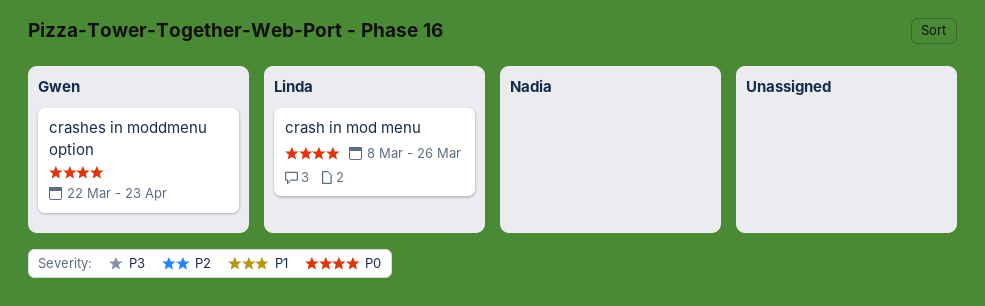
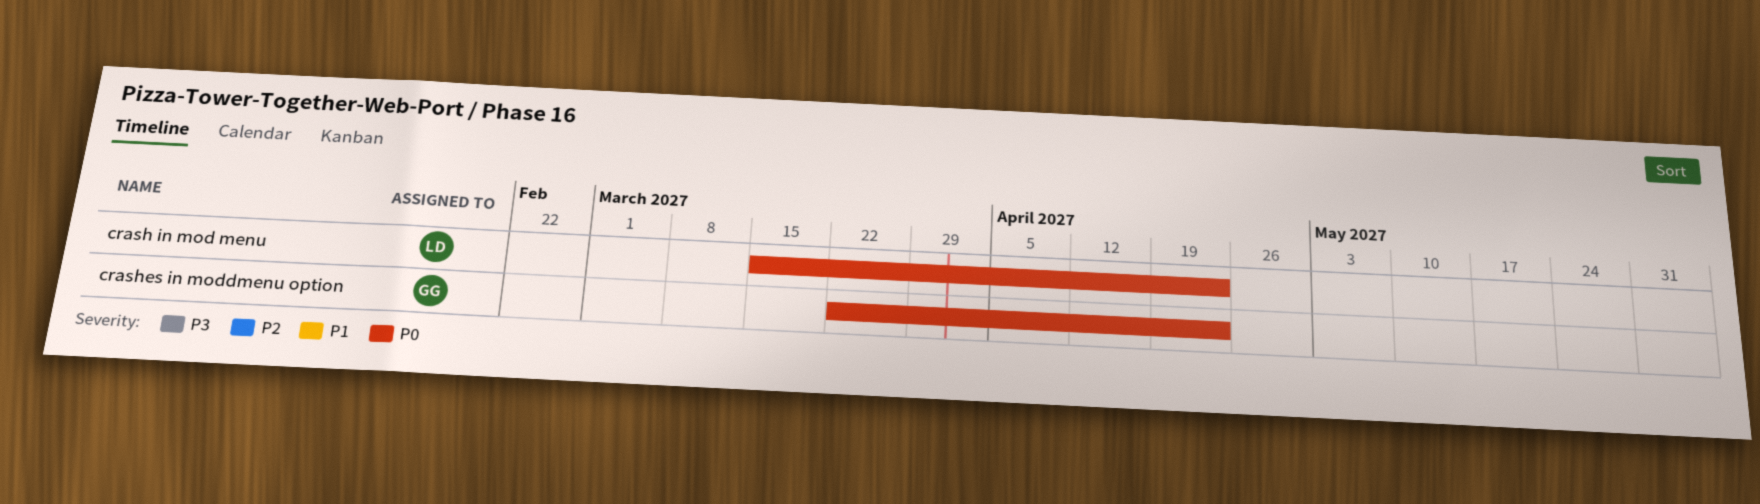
crash in mod menu, start: Mar 8 -> Mar 15
crash in mod menu, due: Mar 26 -> Apr 23

